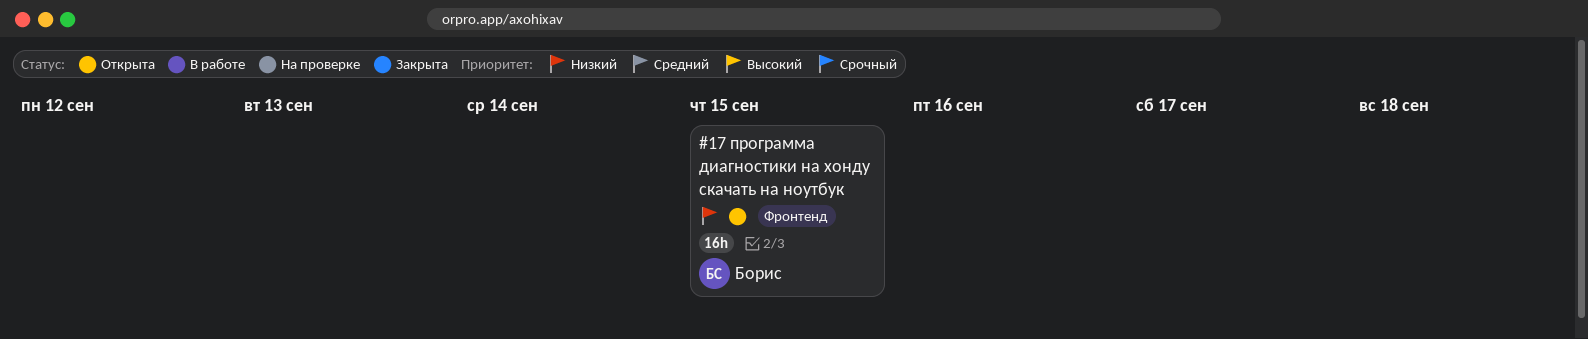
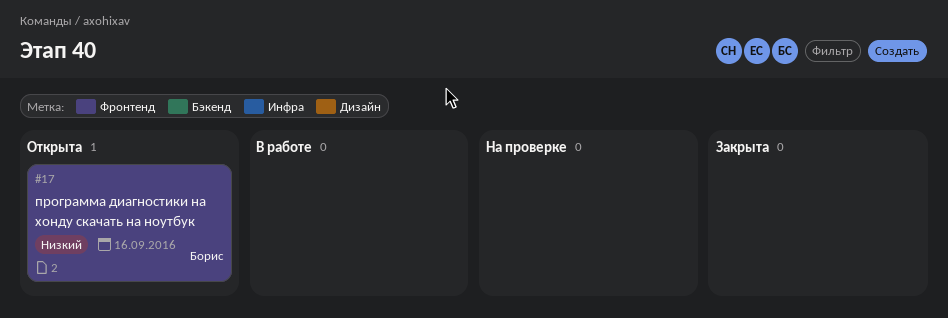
#17, due: Sep 15 -> Sep 16

